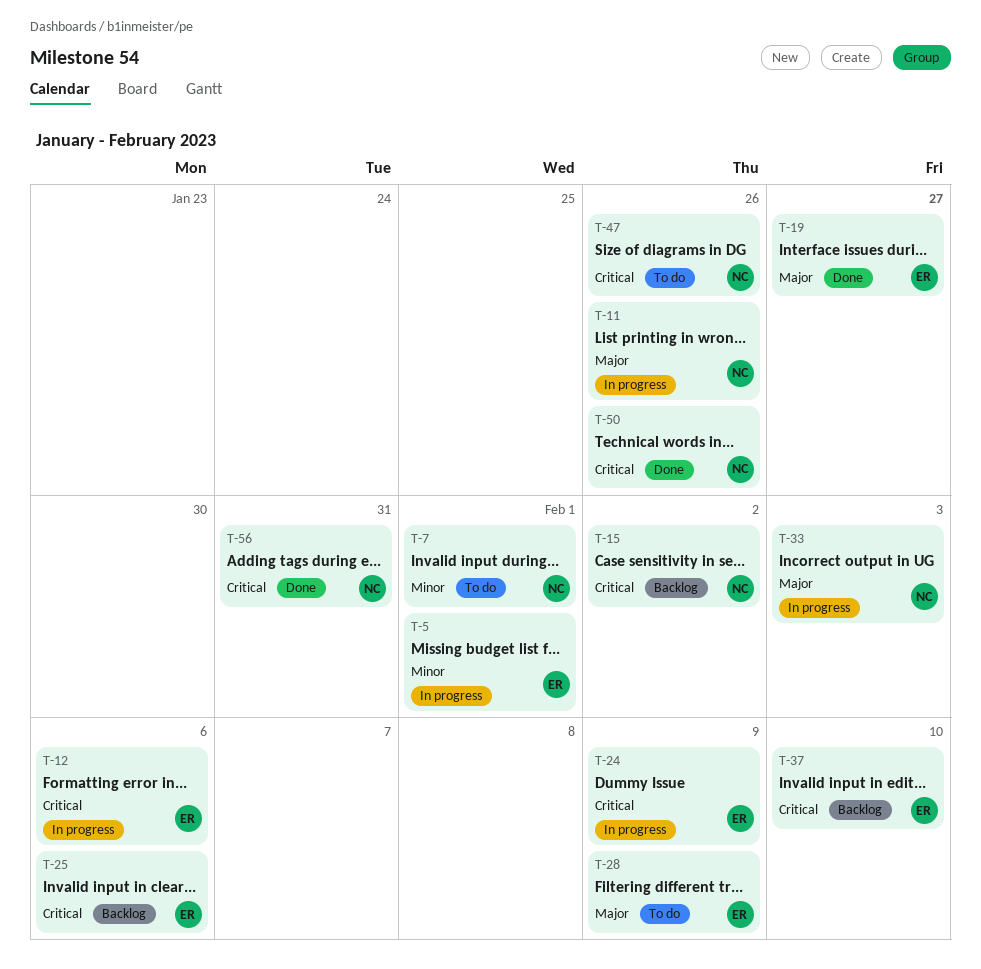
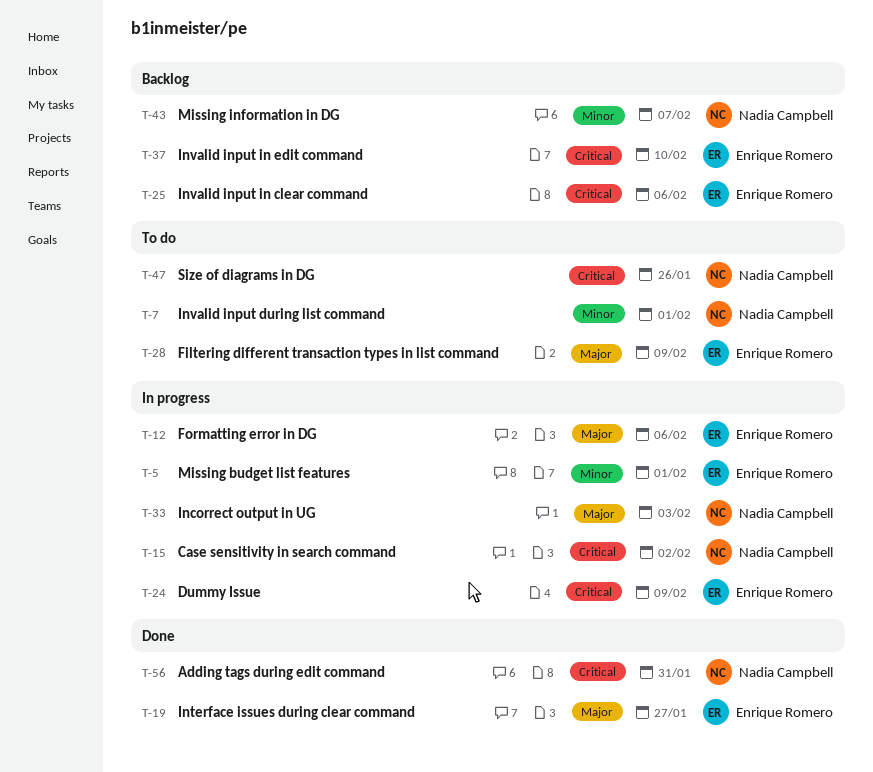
T-11: present -> none
T-12, priority: Critical -> Major
T-15, status: Backlog -> In progress
T-43: none -> present
T-50: present -> none

